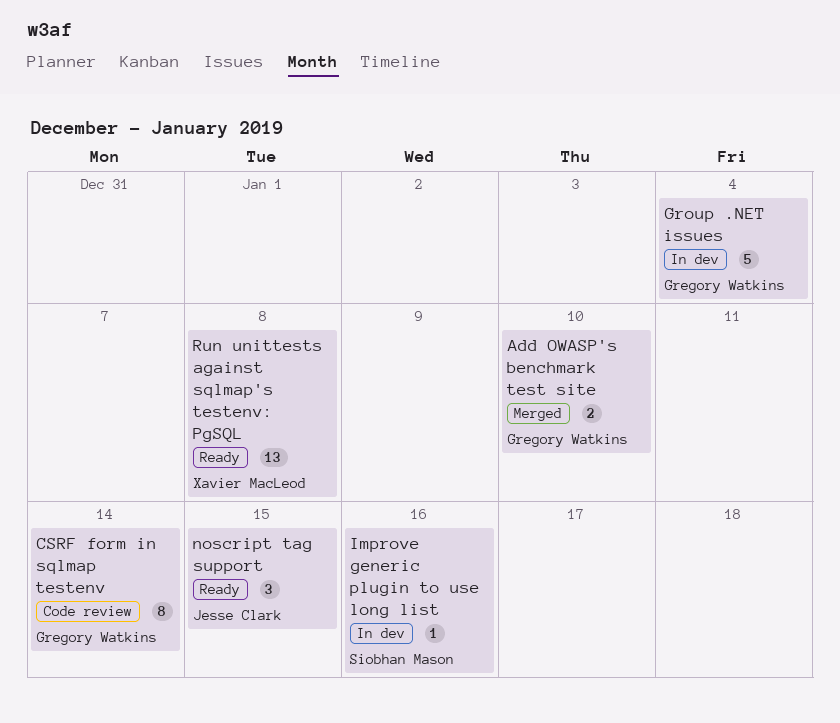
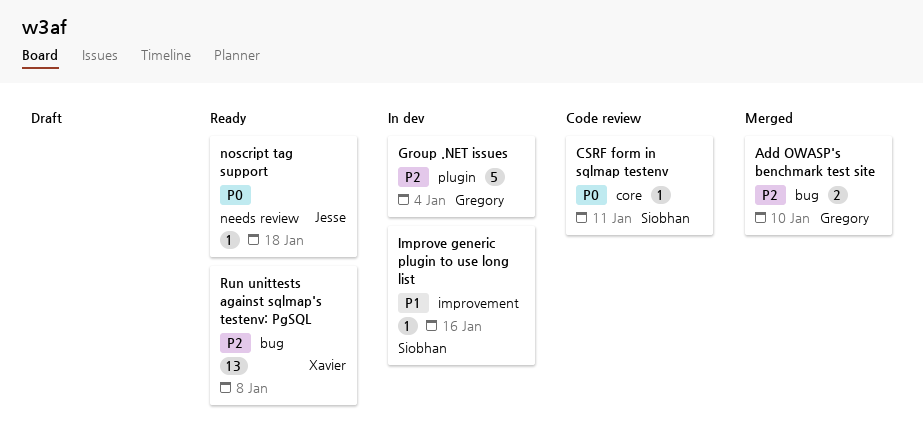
CSRF form in sqlmap testenv, owner: Gregory Watkins -> Siobhan Mason
CSRF form in sqlmap testenv, estimate: 8 -> 1
CSRF form in sqlmap testenv, due: Jan 14 -> Jan 11
noscript tag support, estimate: 3 -> 1
noscript tag support, due: Jan 15 -> Jan 18

